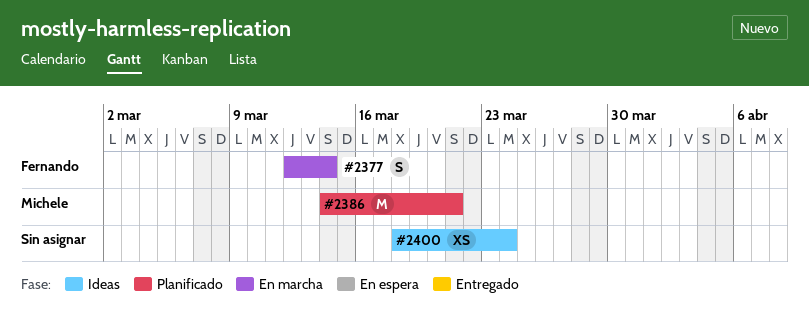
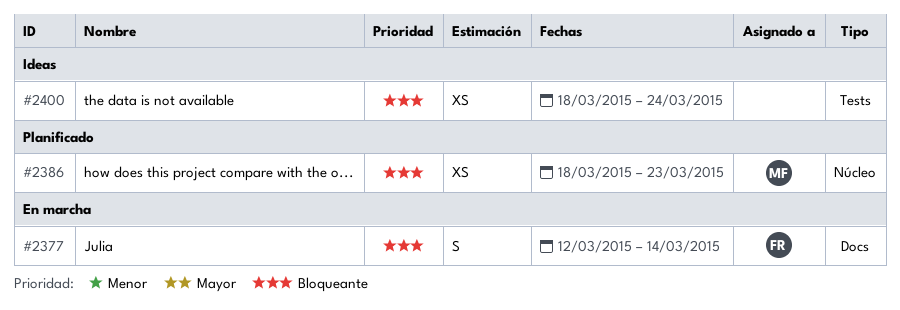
#2386, estimate: M -> XS
#2386, start: Mar 14 -> Mar 18
#2386, due: Mar 21 -> Mar 23

